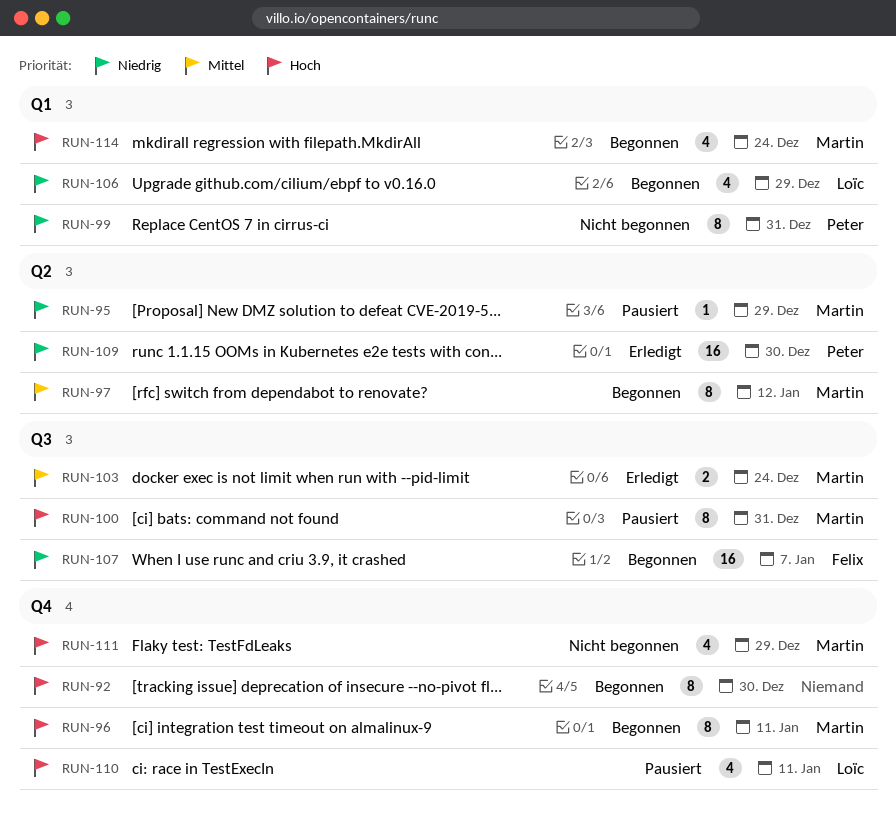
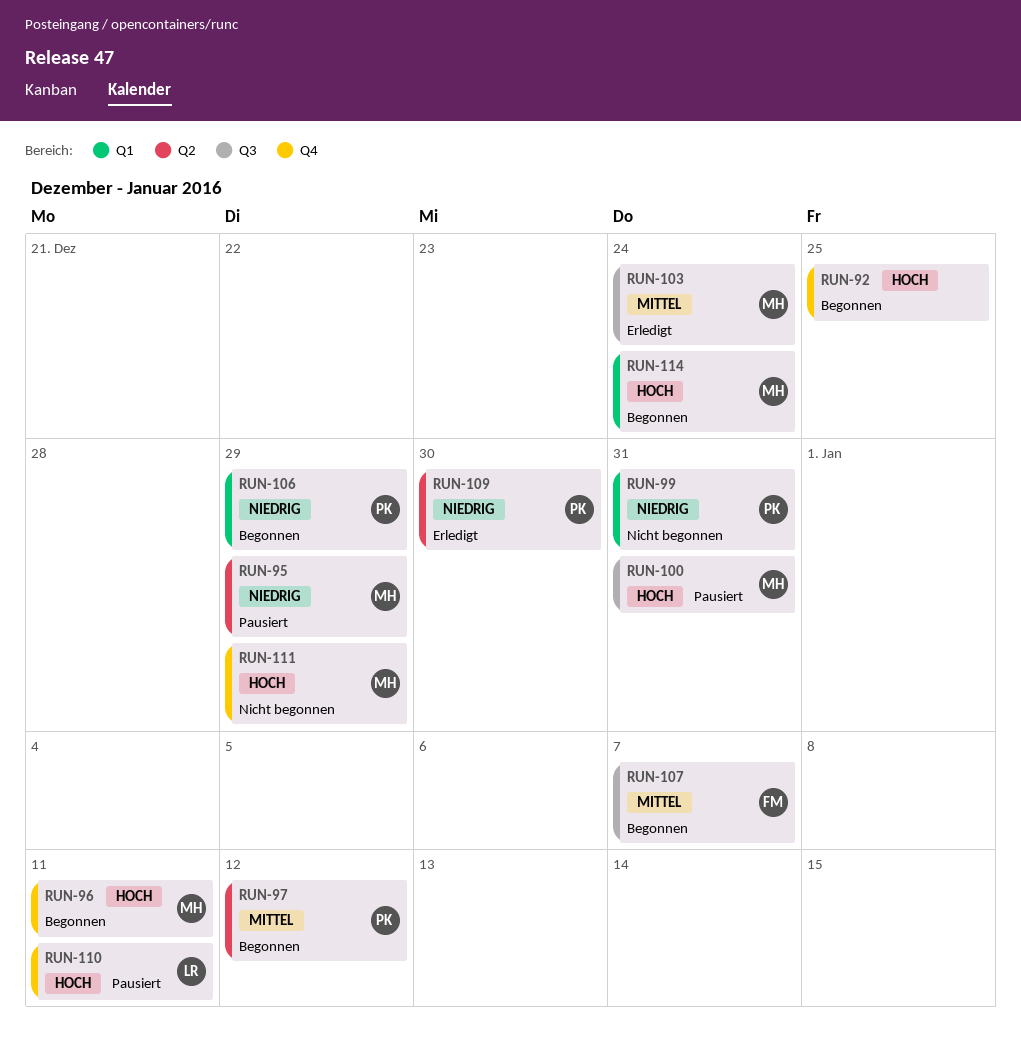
RUN-92, due: Dec 30 -> Dec 25
RUN-97, owner: Martin -> Peter
RUN-106, owner: Loïc -> Peter
RUN-107, priority: Niedrig -> Mittel

